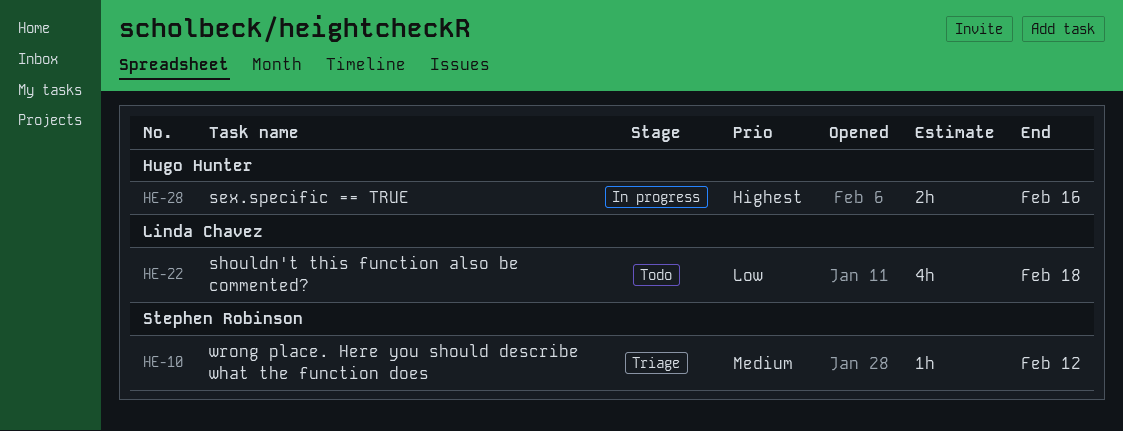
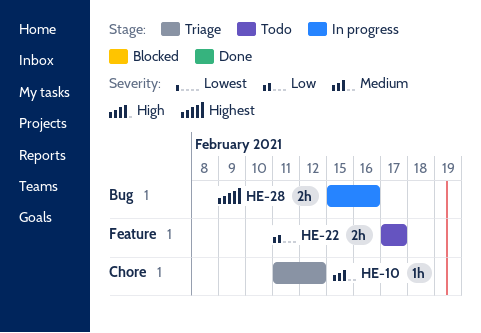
HE-22, estimate: 4h -> 2h
HE-22, due: Feb 18 -> Feb 17

